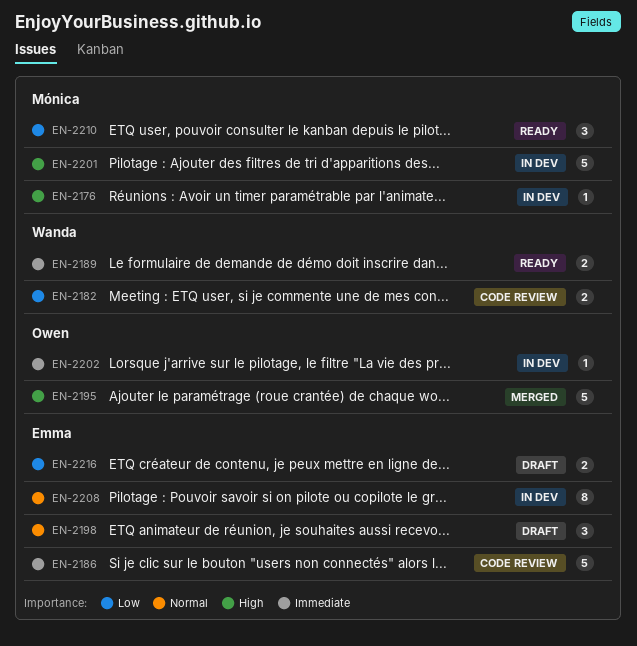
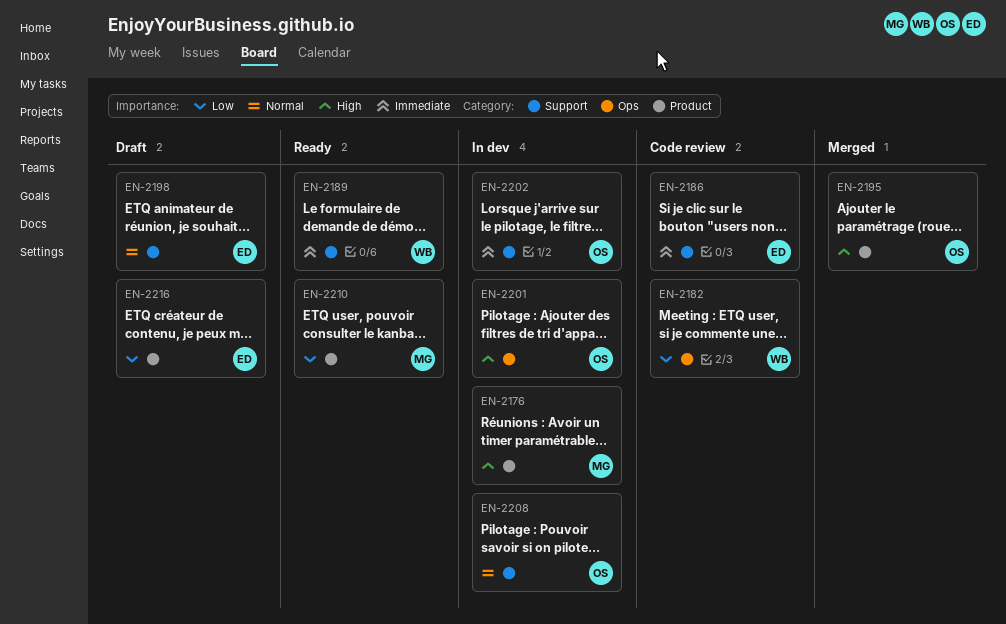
EN-2201, owner: Mónica -> Owen
EN-2208, owner: Emma -> Owen

